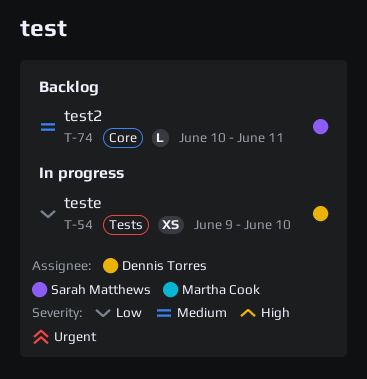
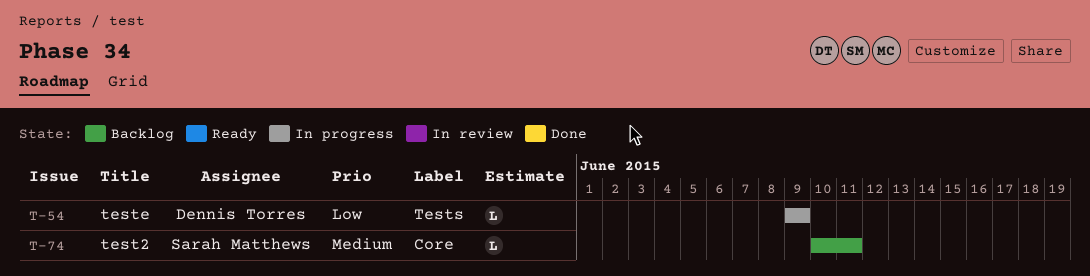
T-54, estimate: XS -> L
T-54, due: Jun 10 -> Jun 9

